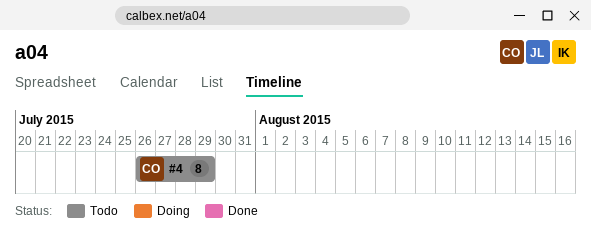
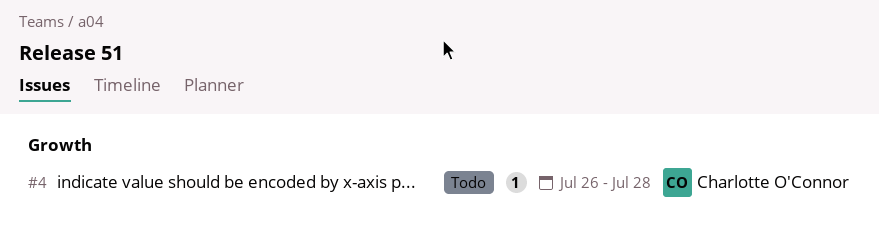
#4, estimate: 8 -> 1
#4, due: Jul 29 -> Jul 28

